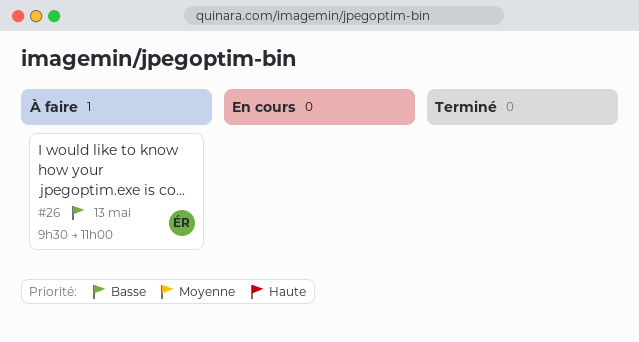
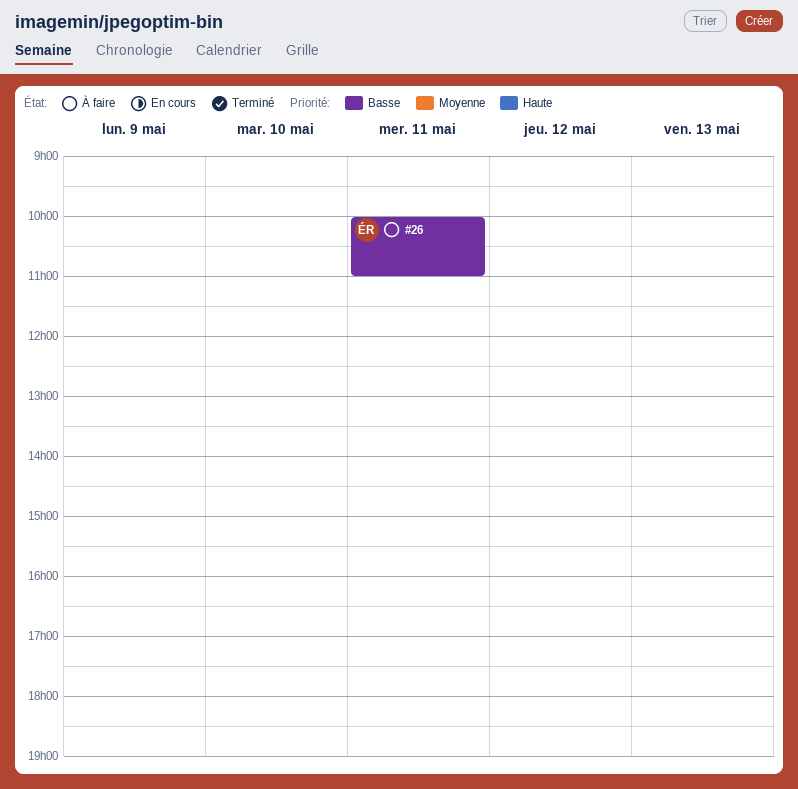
#26, day: May 13 -> May 11
#26, begins: 09:30 -> 10:00

